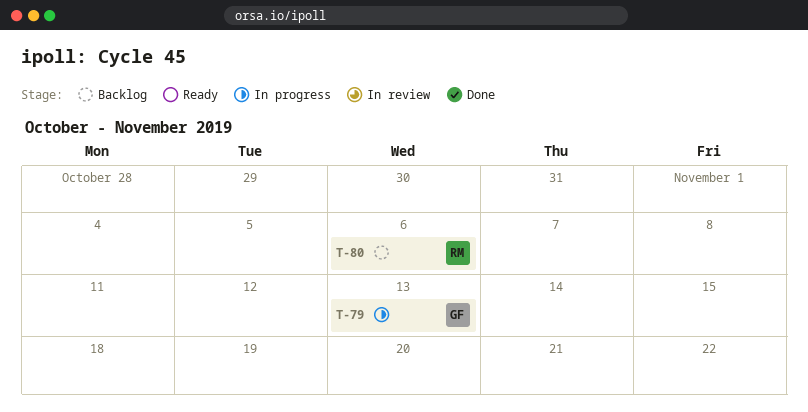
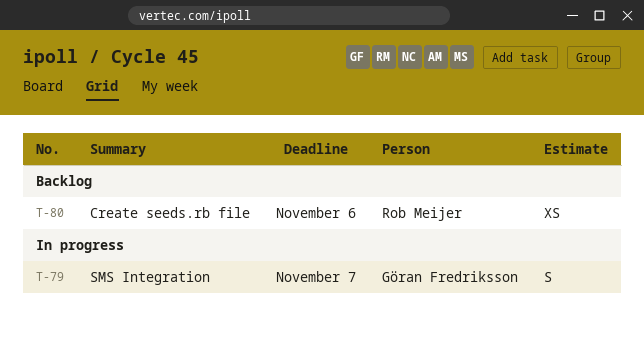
T-79, due: Nov 13 -> Nov 7

